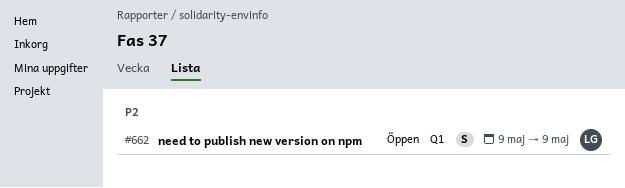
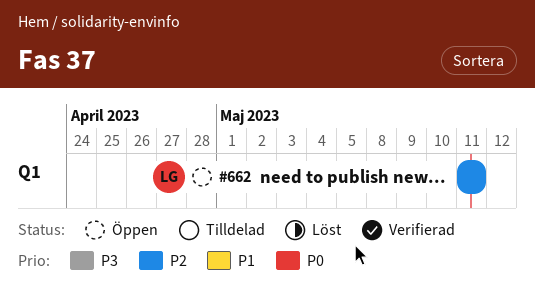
#662, start: May 9 -> May 11
#662, due: May 9 -> May 11

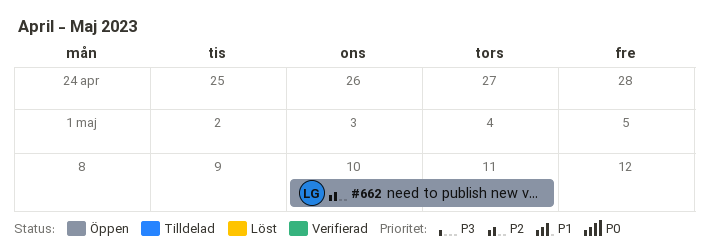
#662, start: May 11 -> May 10

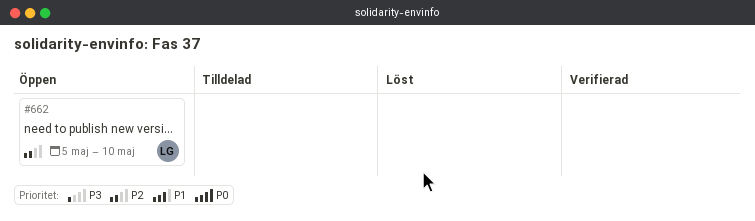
#662, start: May 10 -> May 5
#662, due: May 11 -> May 10

